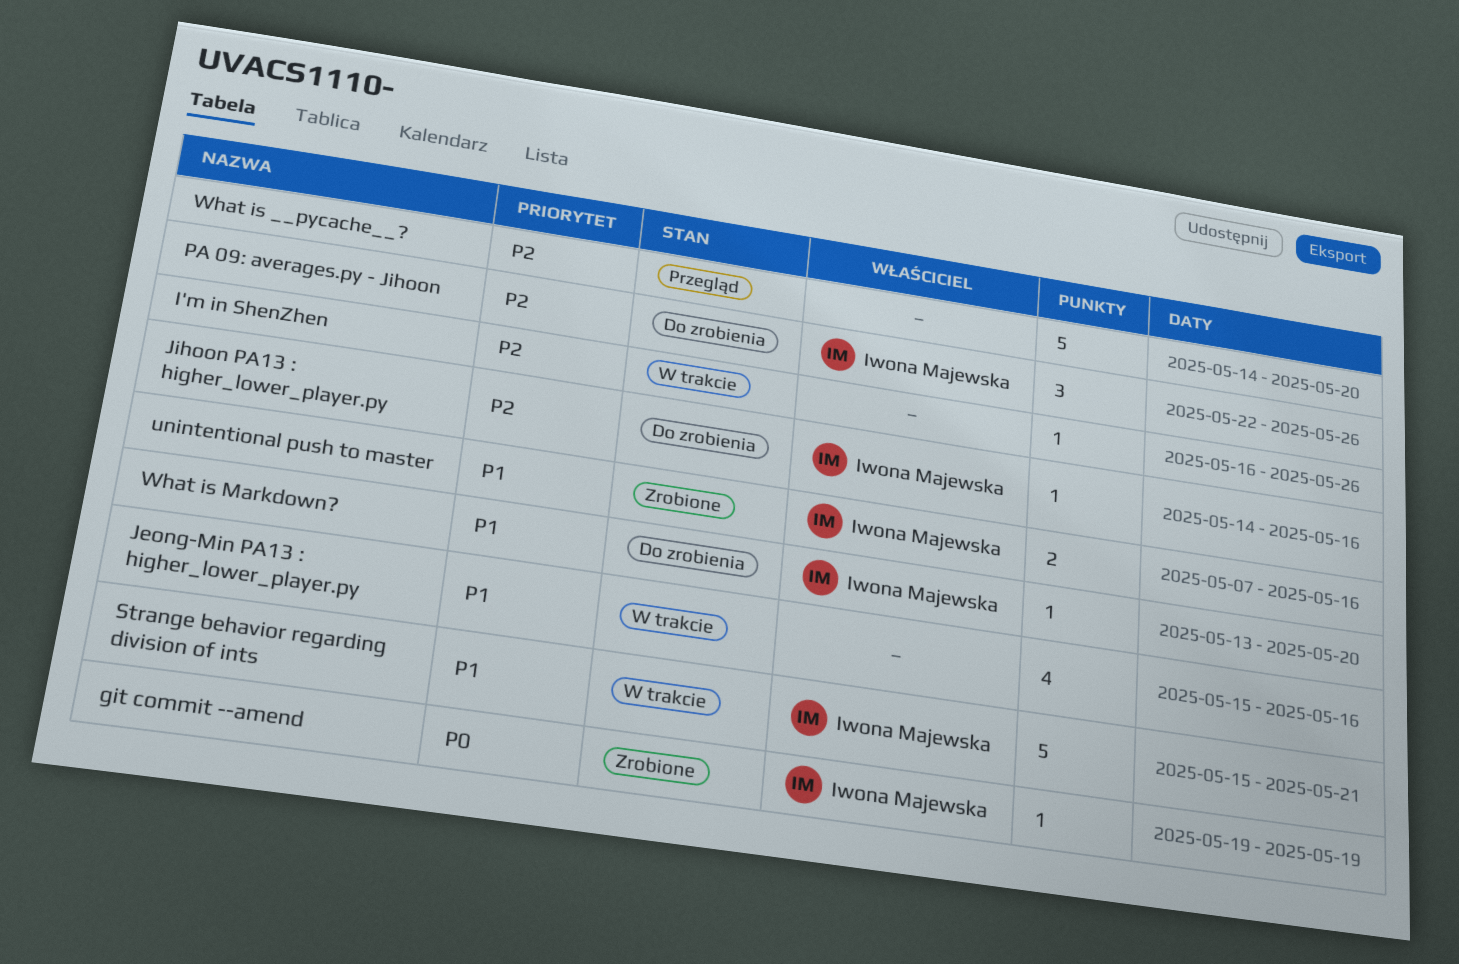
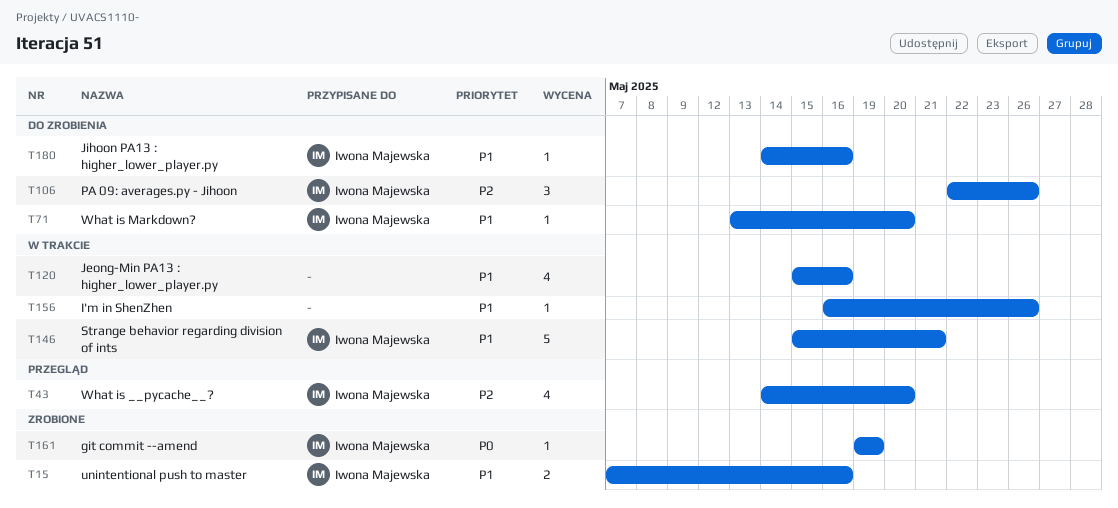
I'm in ShenZhen, priority: P2 -> P1
Jihoon PA13 : higher_lower_player.py, priority: P2 -> P1
What is __pycache__?, owner: none -> Iwona Majewska
What is __pycache__?, estimate: 5 -> 4

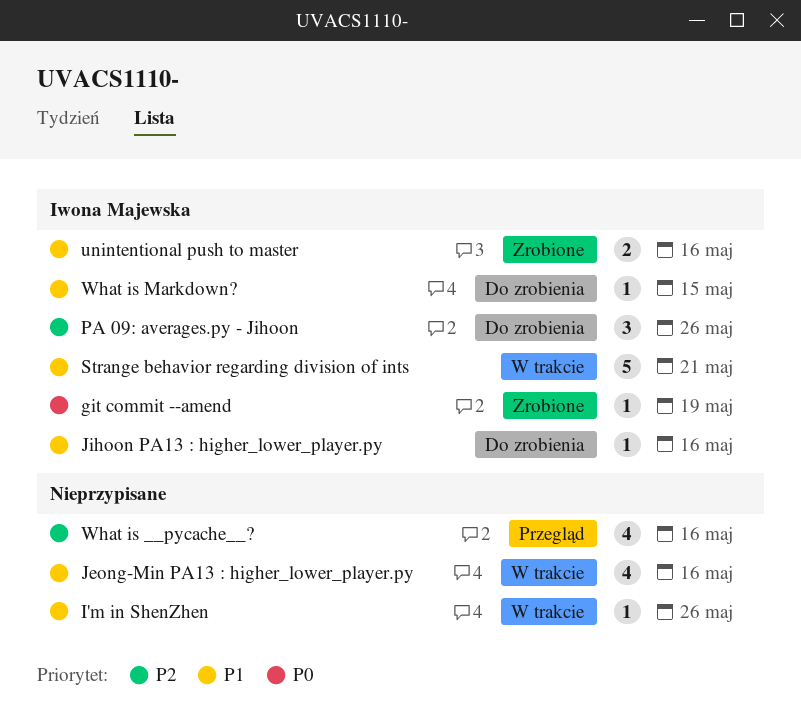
What is __pycache__?, owner: Iwona Majewska -> none
What is __pycache__?, due: May 20 -> May 16
What is Markdown?, due: May 20 -> May 15

